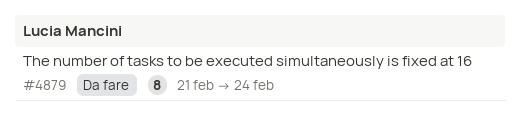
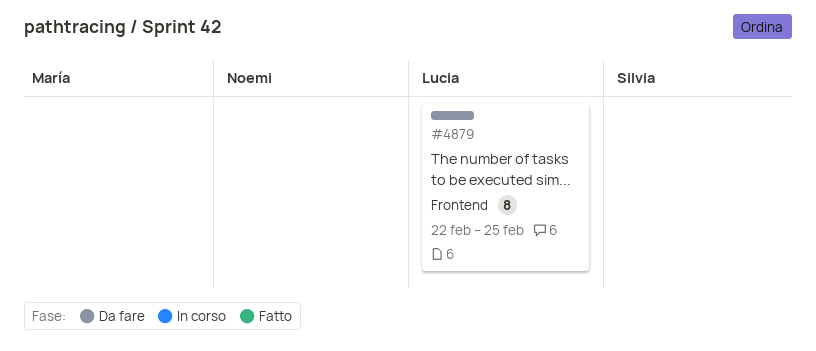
#4879, start: Feb 21 -> Feb 22
#4879, due: Feb 24 -> Feb 25

